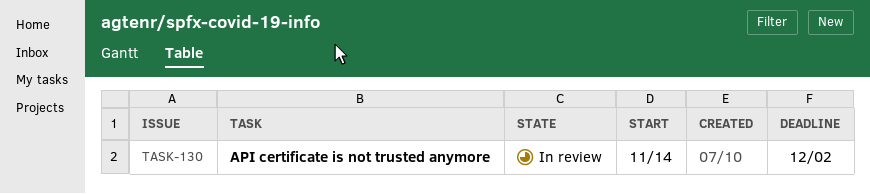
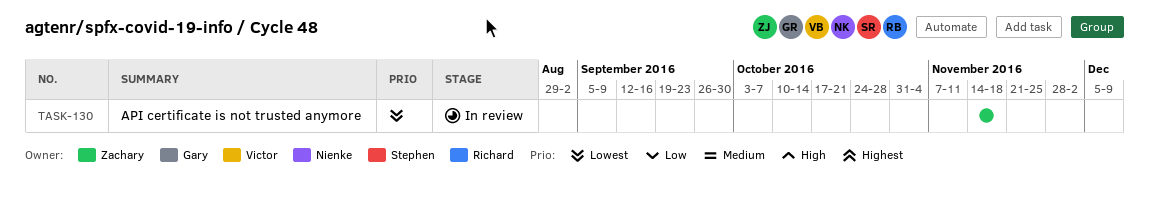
TASK-130, due: Dec 2 -> Nov 18

